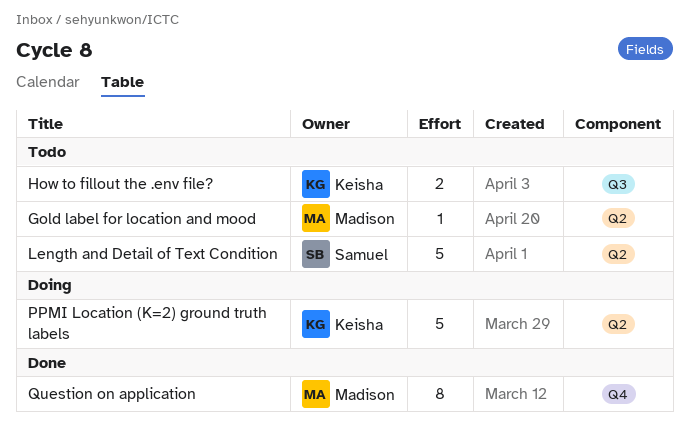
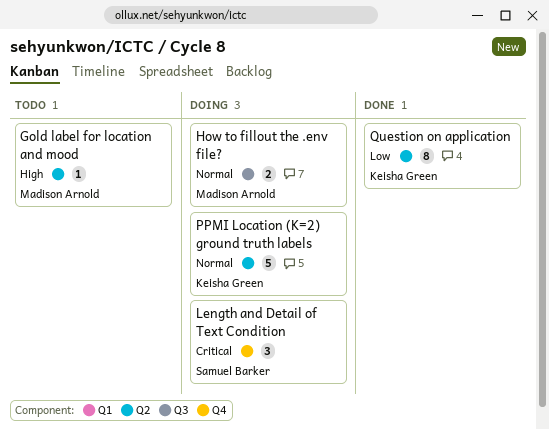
How to fillout the .env file?, status: Todo -> Doing
How to fillout the .env file?, owner: Keisha Green -> Madison Arnold
Length and Detail of Text Condition, status: Todo -> Doing
Length and Detail of Text Condition, label: Q2 -> Q4
Length and Detail of Text Condition, estimate: 5 -> 3
Question on application, owner: Madison Arnold -> Keisha Green
Question on application, label: Q4 -> Q2

